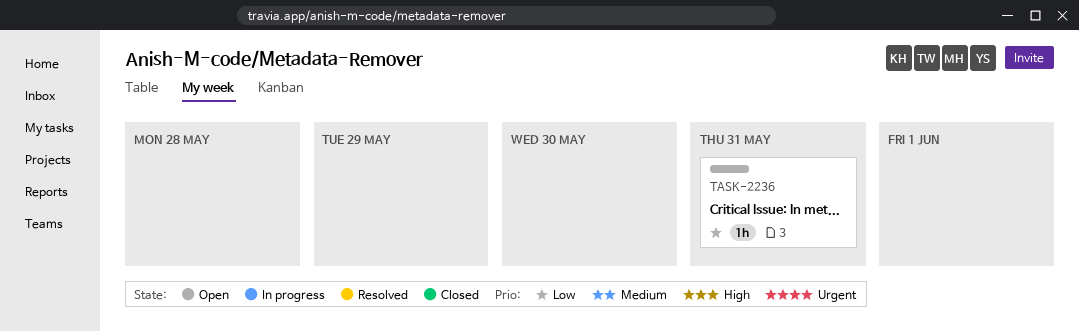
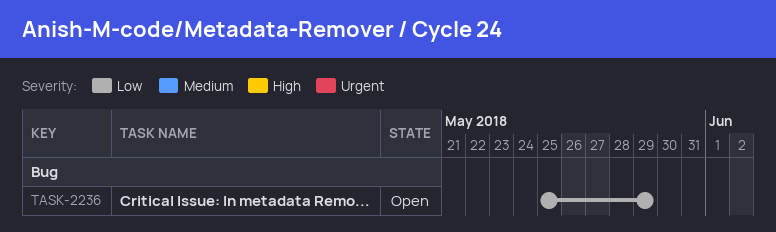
TASK-2236, due: May 31 -> May 29

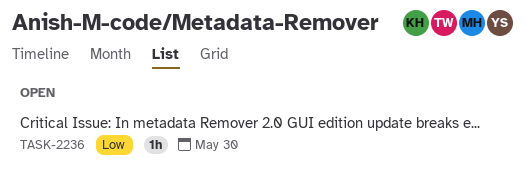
TASK-2236, due: May 29 -> May 30

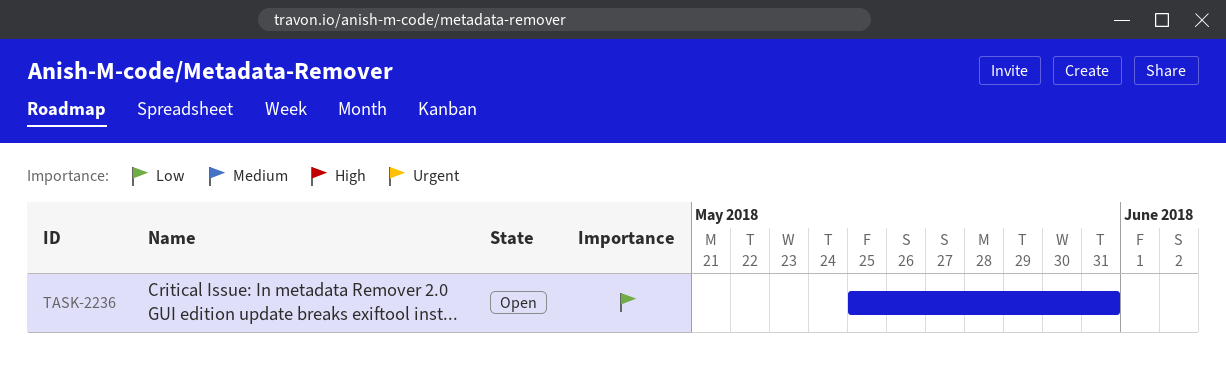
TASK-2236, due: May 30 -> May 31

